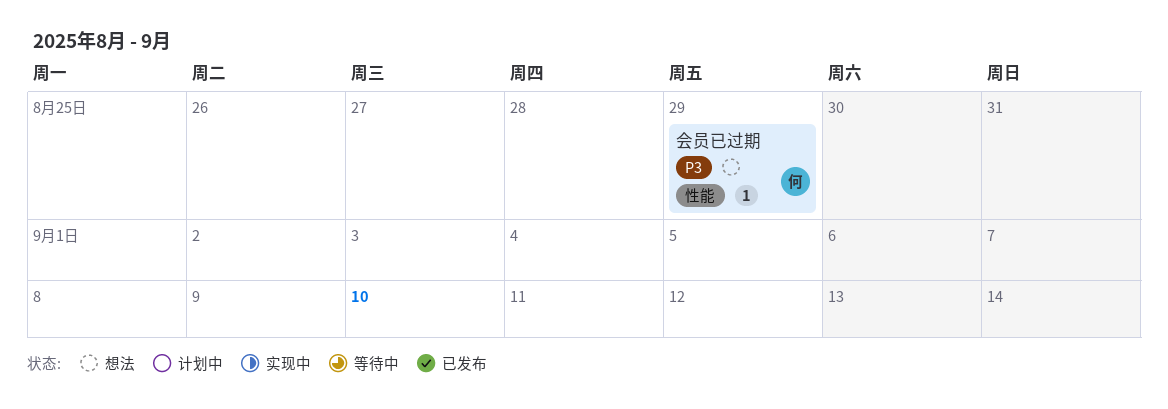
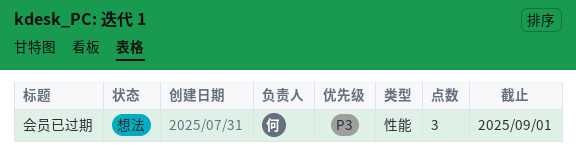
会员已过期, estimate: 1 -> 3
会员已过期, due: Aug 29 -> Sep 1

